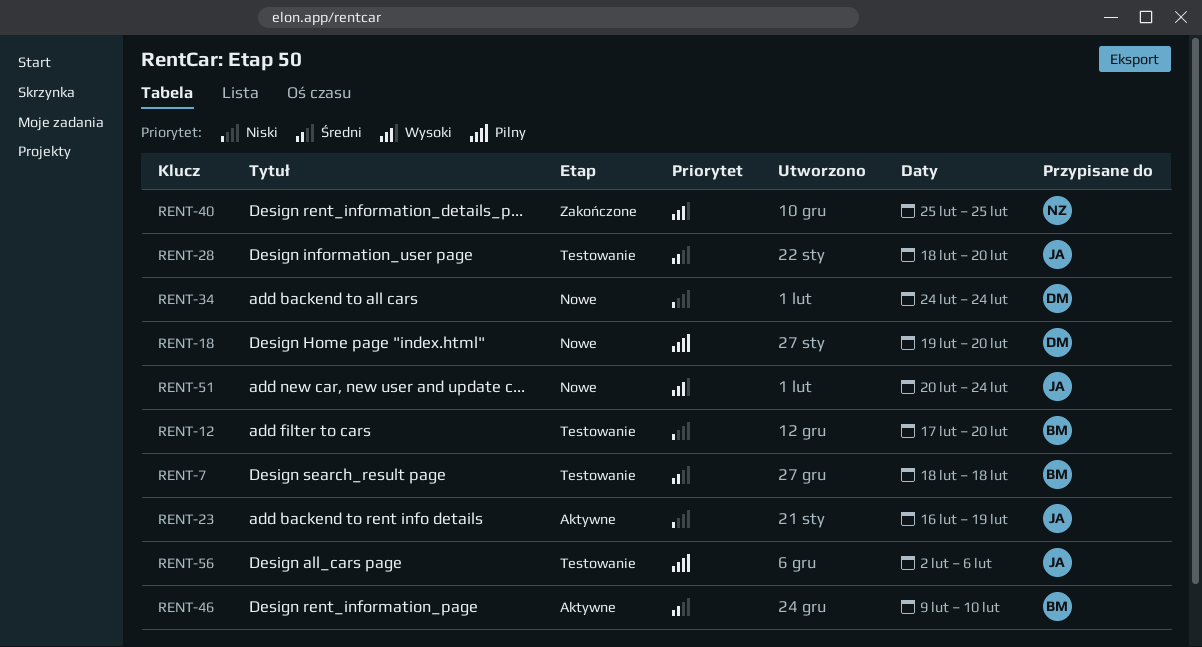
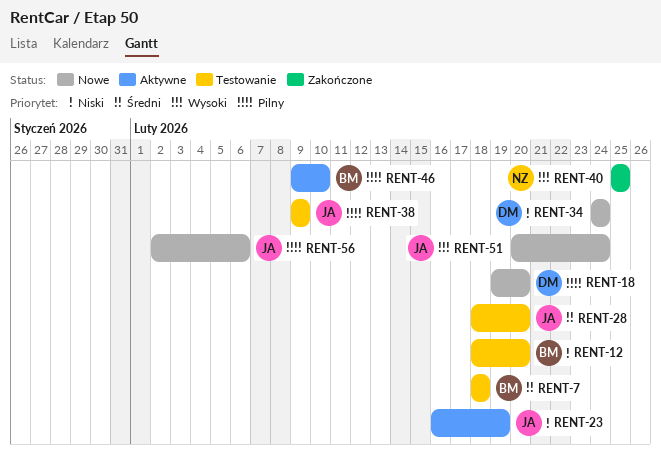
RENT-12, start: Feb 17 -> Feb 18
RENT-38: none -> present
RENT-46, priority: Średni -> Pilny
RENT-56, status: Testowanie -> Nowe

